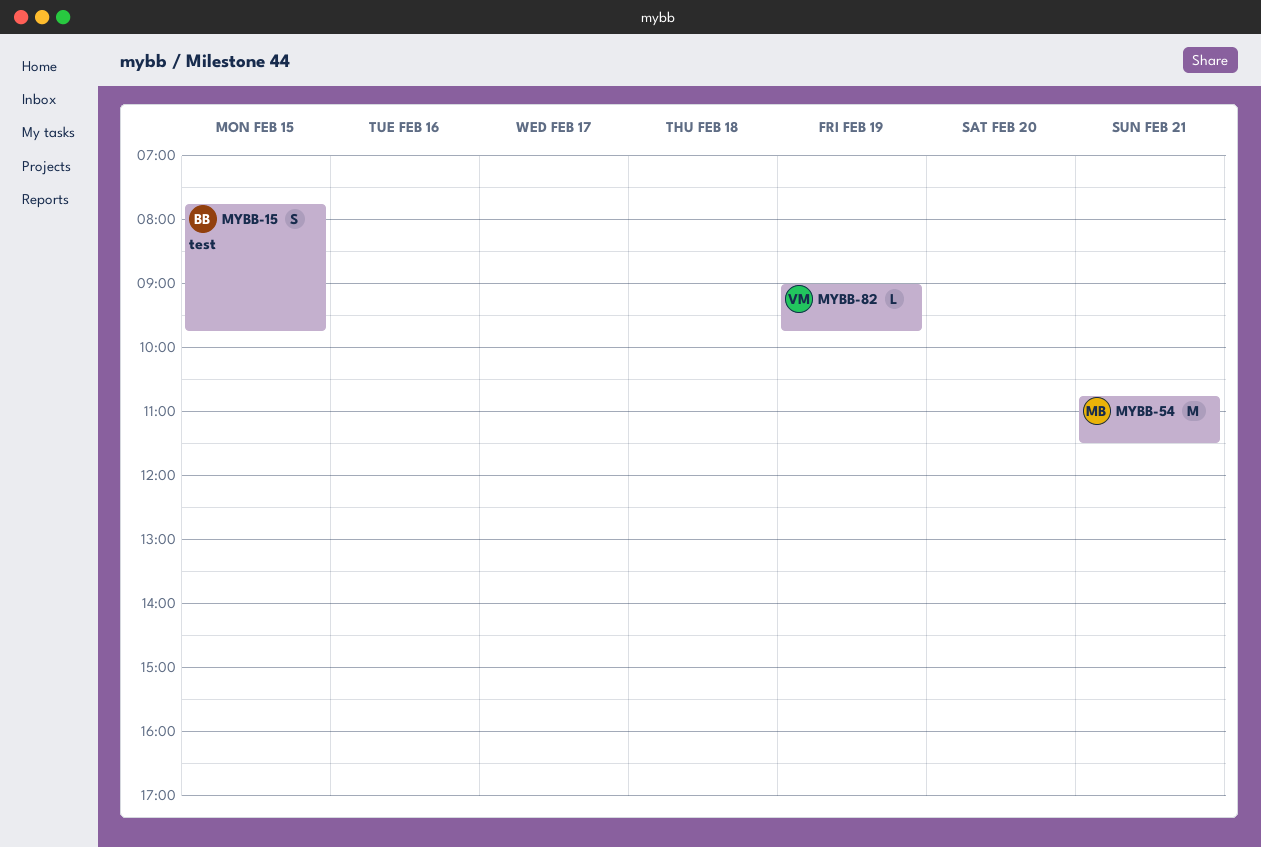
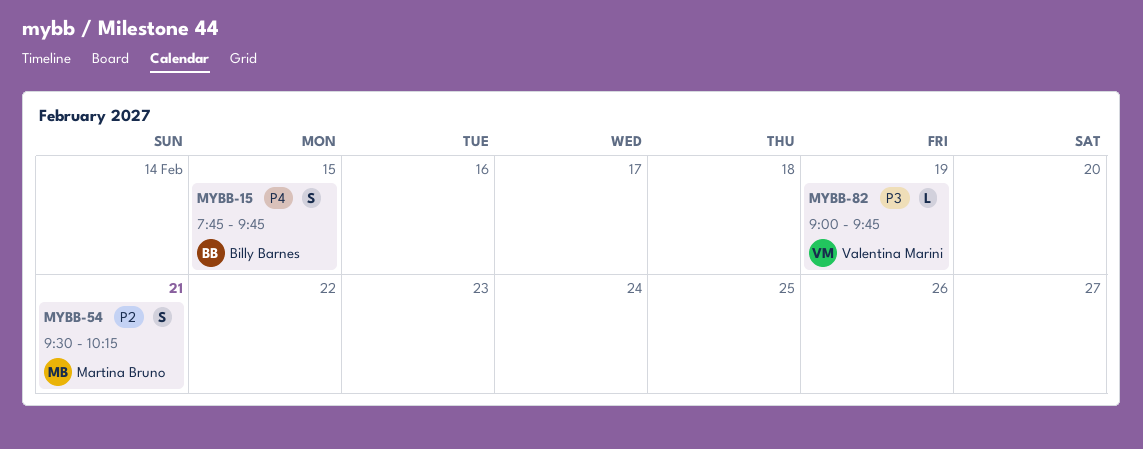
MYBB-54, estimate: M -> S
MYBB-54, begins: 10:45 -> 09:30
MYBB-54, ends: 11:30 -> 10:15

